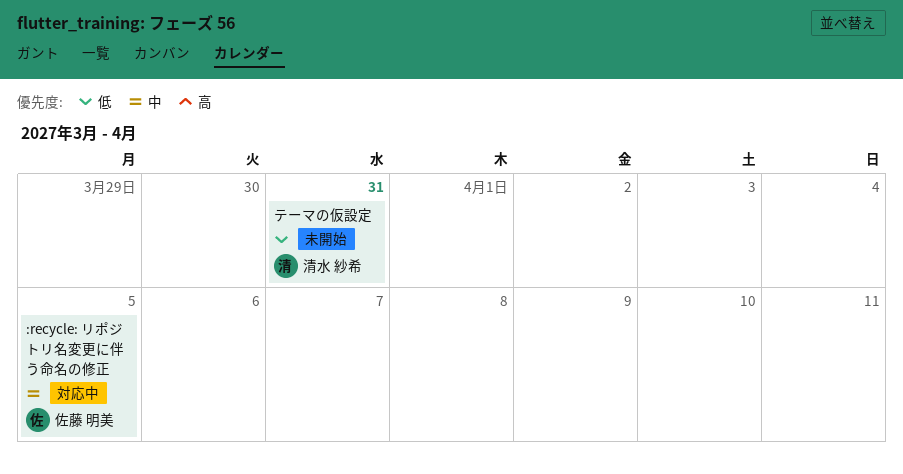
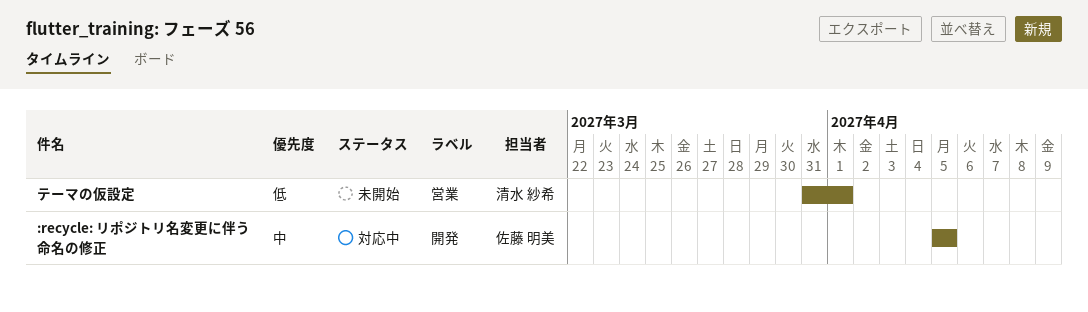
テーマの仮設定, due: Mar 31 -> Apr 1

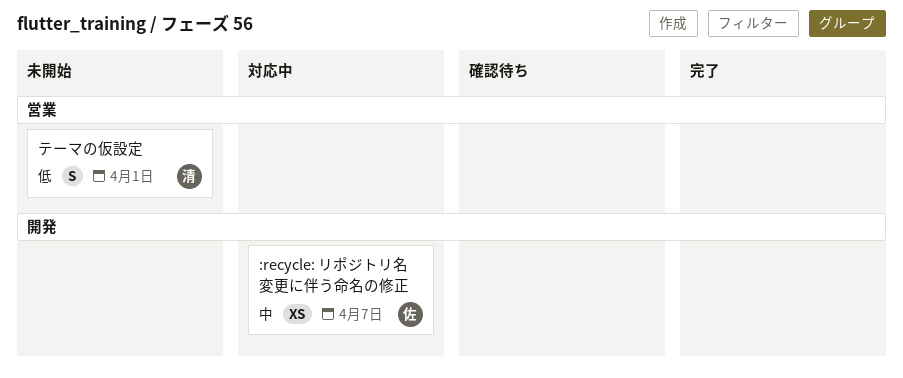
:recycle: リポジトリ名変更に伴う命名の修正, due: Apr 5 -> Apr 7

